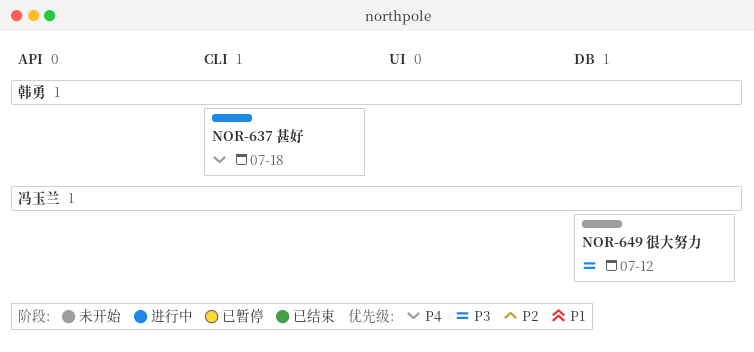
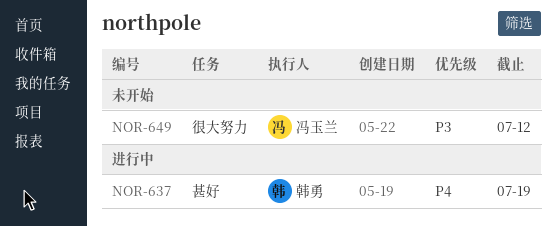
NOR-637, due: Jul 18 -> Jul 19

